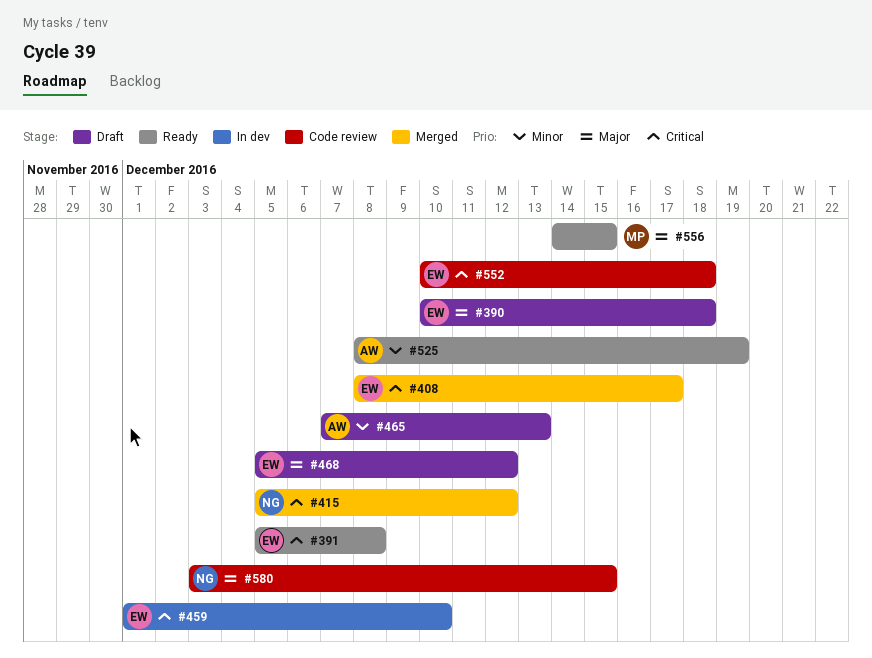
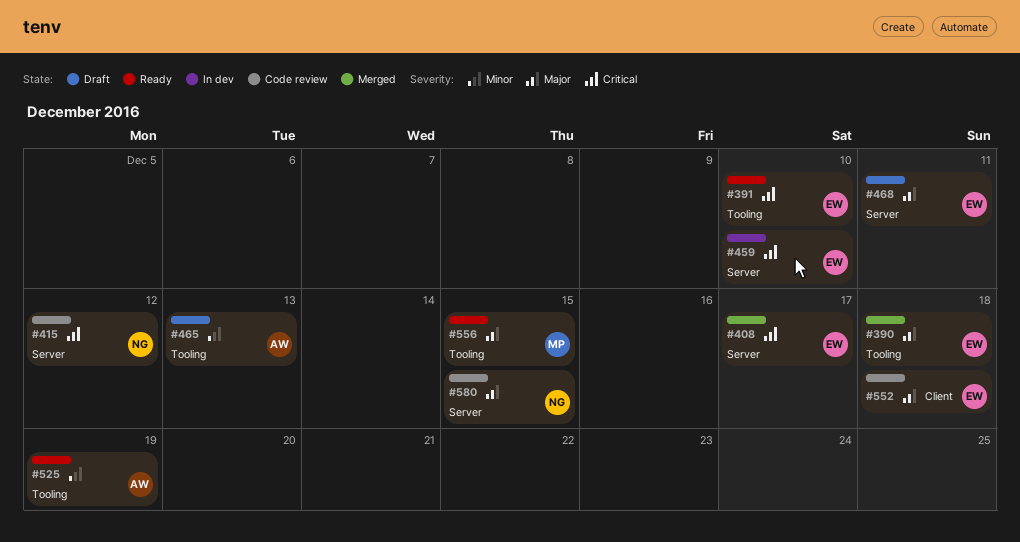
#390, status: Draft -> Merged
#391, due: Dec 8 -> Dec 10
#415, status: Merged -> Code review
#468, due: Dec 12 -> Dec 11
#552, priority: Critical -> Major

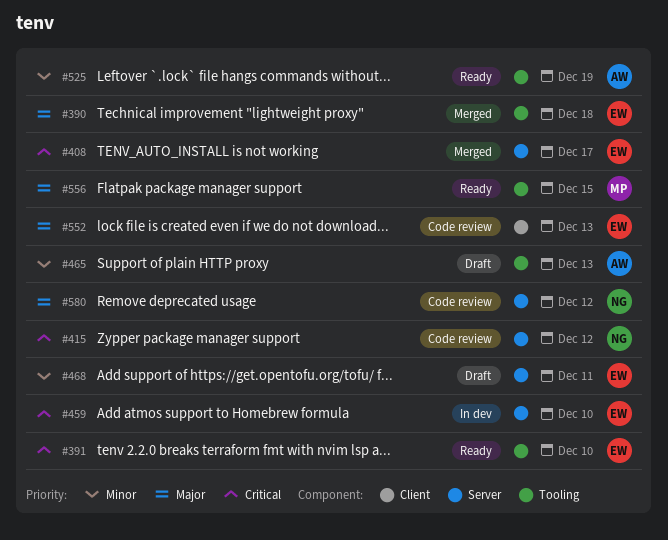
#468, priority: Major -> Minor
#552, due: Dec 18 -> Dec 13
#580, due: Dec 15 -> Dec 12

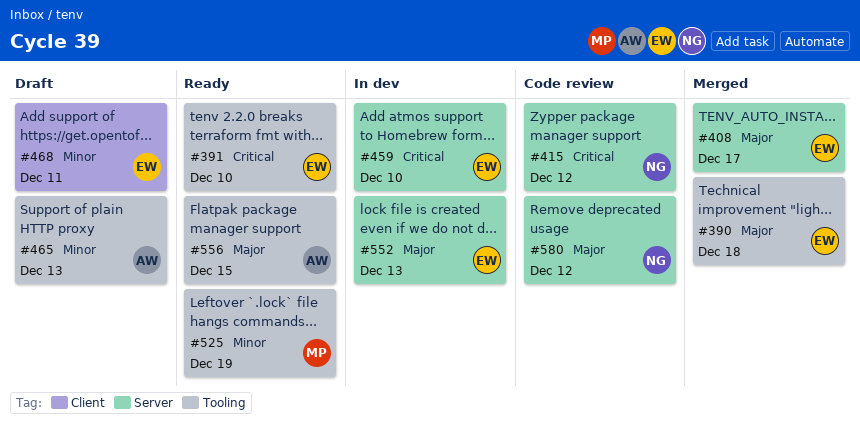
#408, priority: Critical -> Major
#468, label: Server -> Client
#525, owner: AW -> MP
#552, status: Code review -> In dev
#552, label: Client -> Server
#556, owner: MP -> AW

